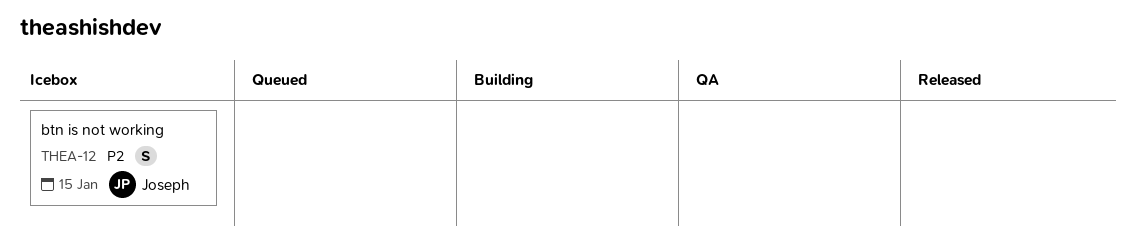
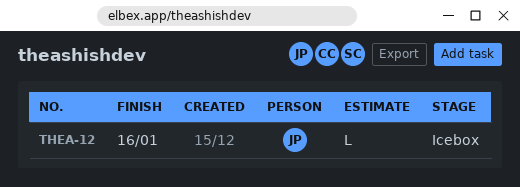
THEA-12, estimate: S -> L
THEA-12, due: Jan 15 -> Jan 16

